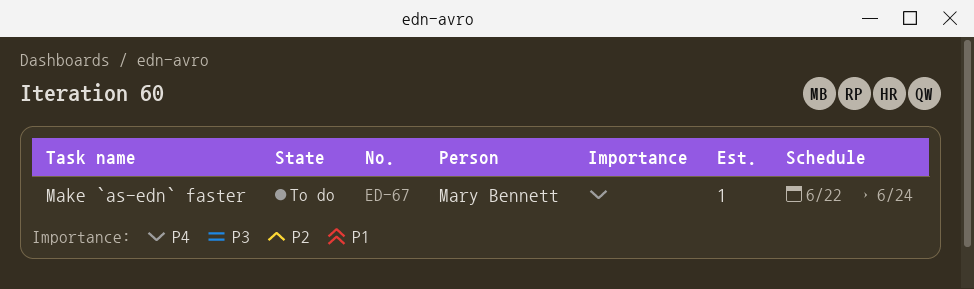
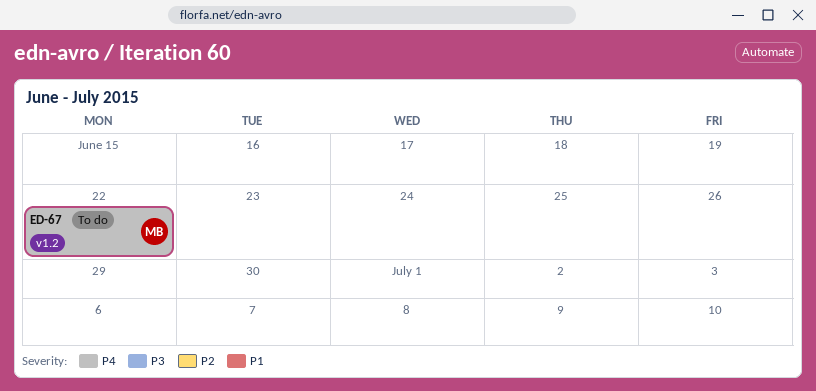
ED-67, due: Jun 24 -> Jun 22

